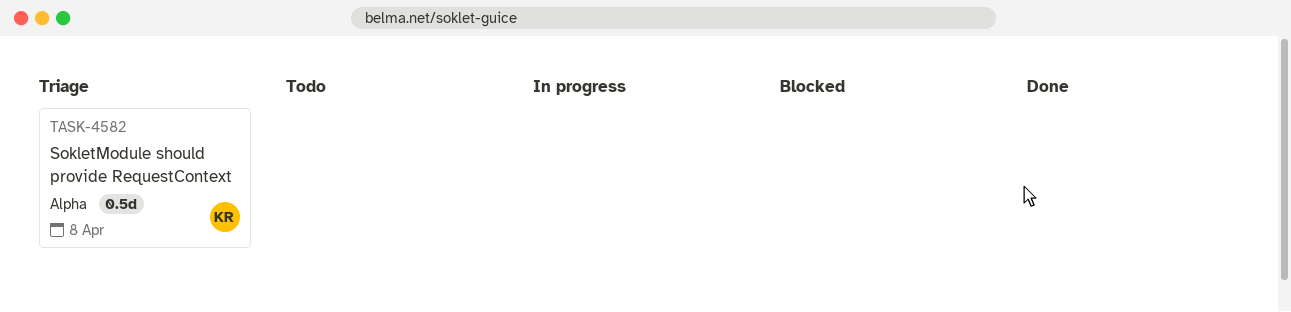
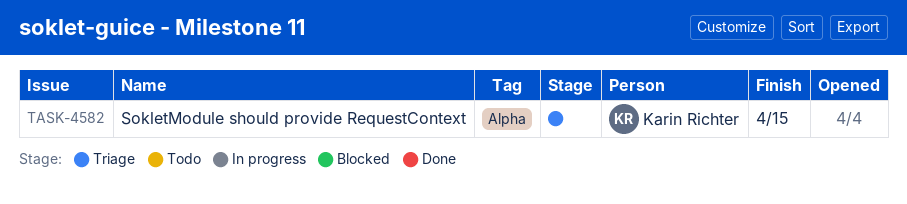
TASK-4582, due: Apr 8 -> Apr 15

